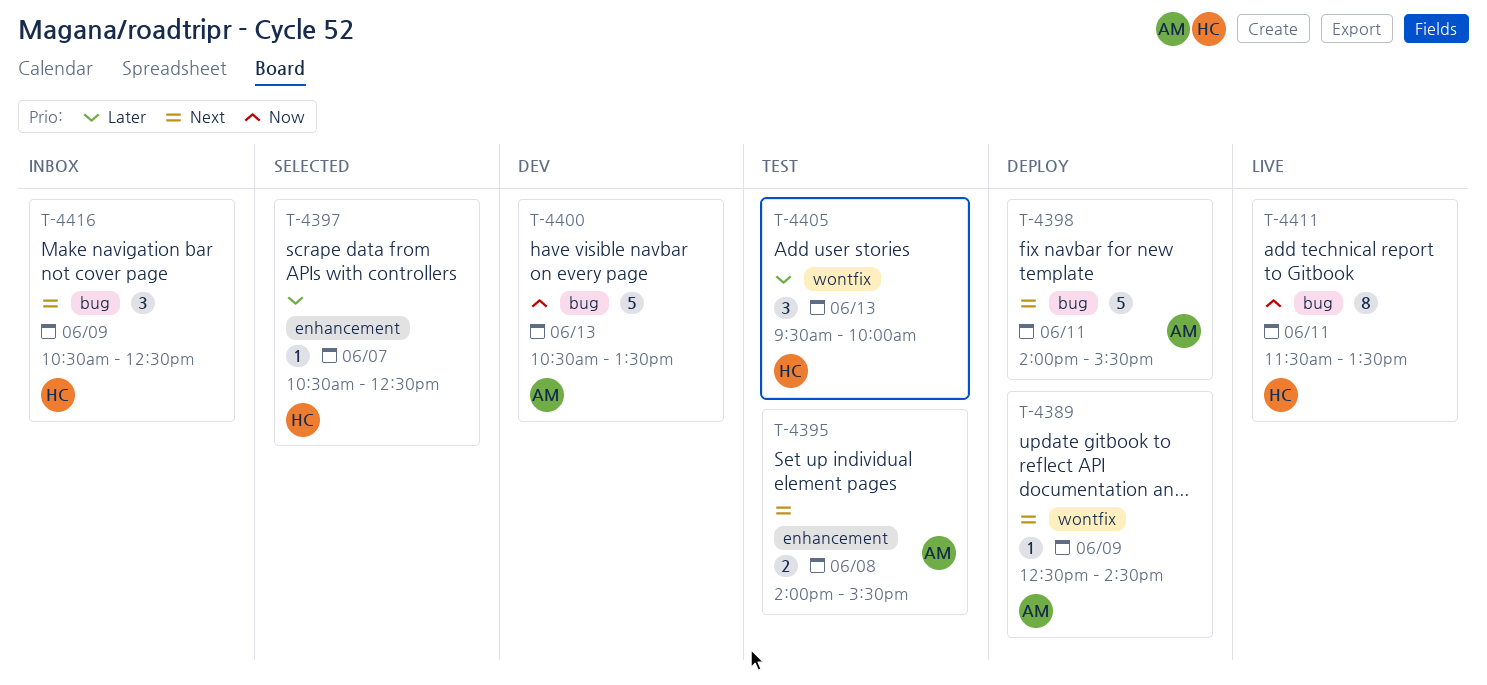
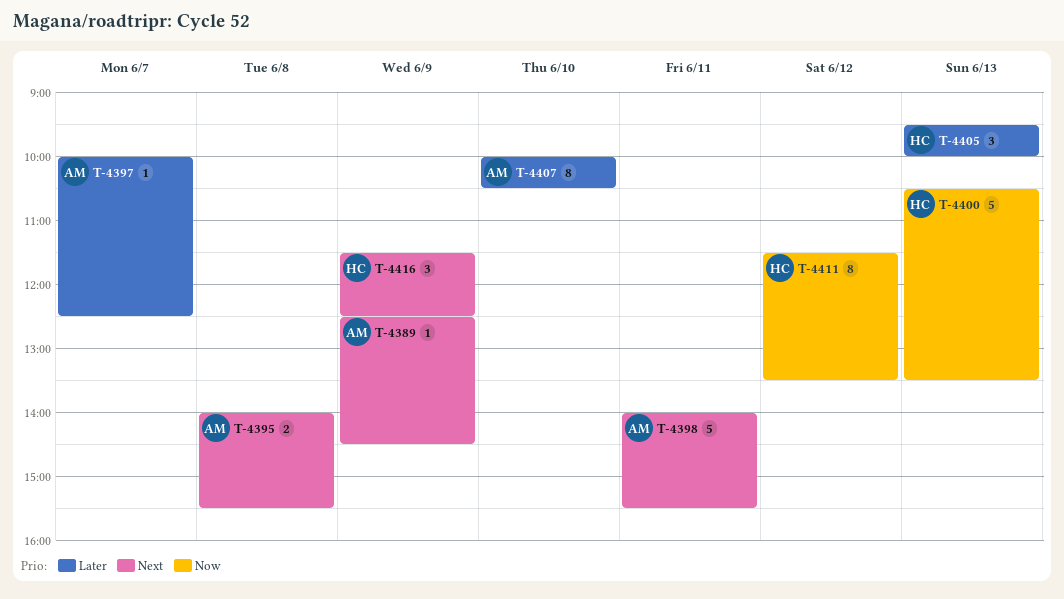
T-4397, owner: HC -> AM
T-4397, begins: 10:30 -> 10:00
T-4400, owner: AM -> HC
T-4407: none -> present
T-4411, day: Jun 11 -> Jun 12
T-4416, begins: 10:30 -> 11:30

